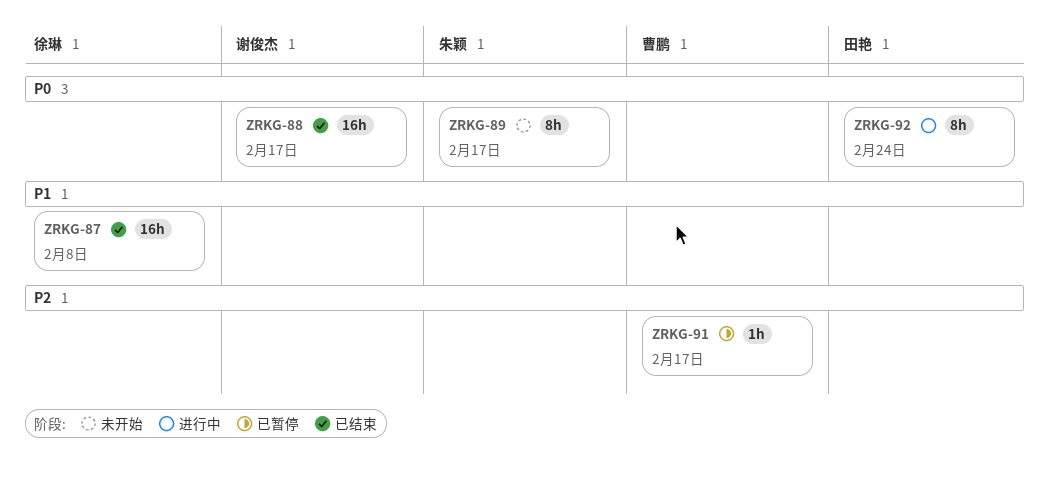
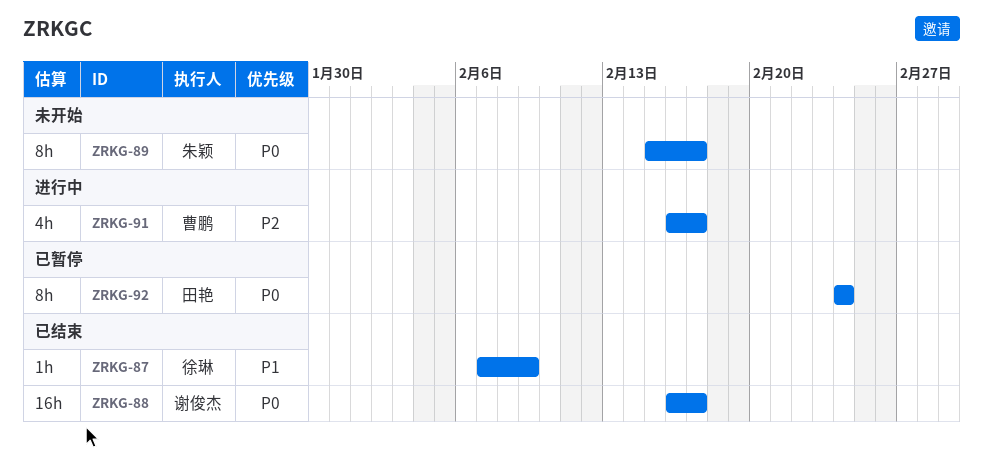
ZRKG-87, estimate: 16h -> 1h
ZRKG-87, due: Feb 8 -> Feb 9
ZRKG-91, status: 已暂停 -> 进行中
ZRKG-91, estimate: 1h -> 4h
ZRKG-92, status: 进行中 -> 已暂停

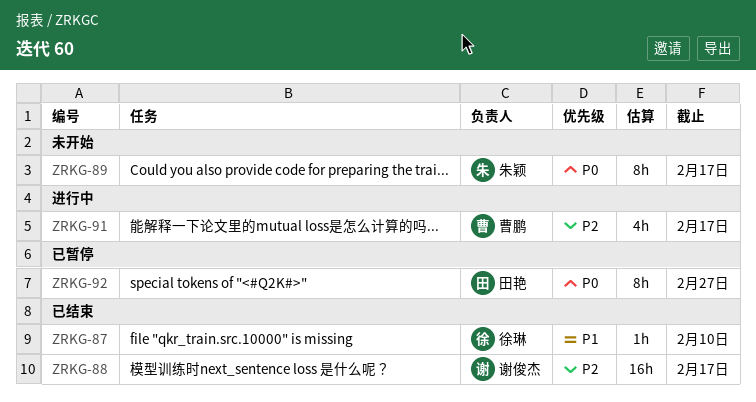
ZRKG-87, due: Feb 9 -> Feb 10
ZRKG-88, priority: P0 -> P2
ZRKG-92, due: Feb 24 -> Feb 27

